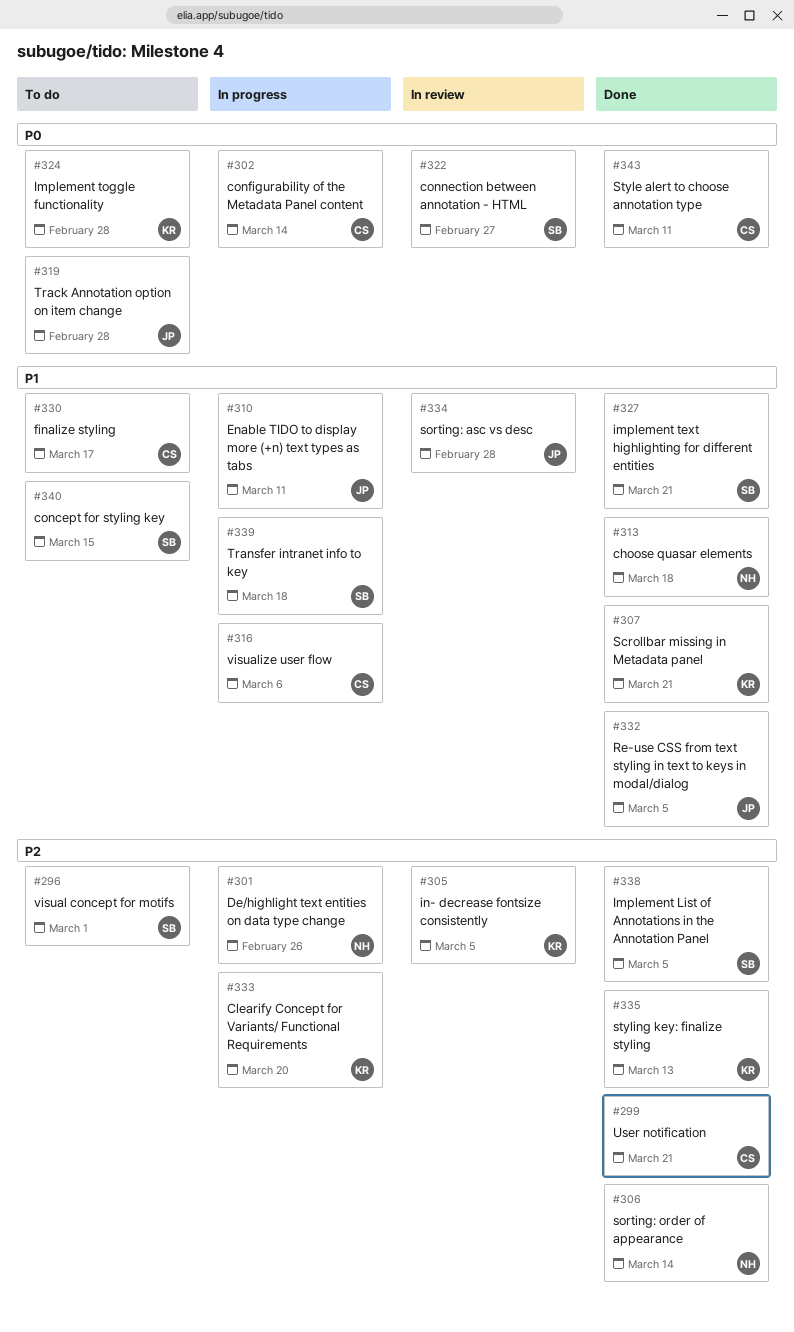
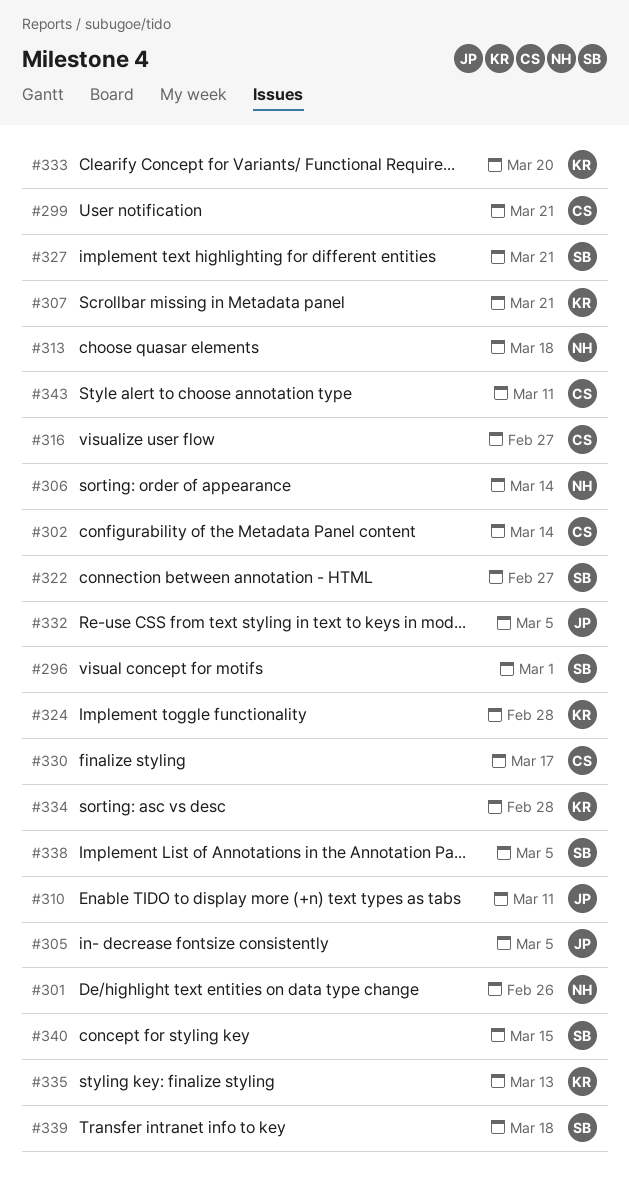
#305, owner: KR -> JP
#316, due: Mar 6 -> Feb 27
#319: present -> none
#334, owner: JP -> KR

